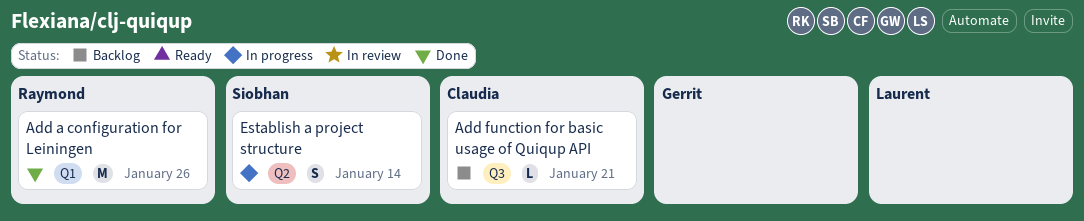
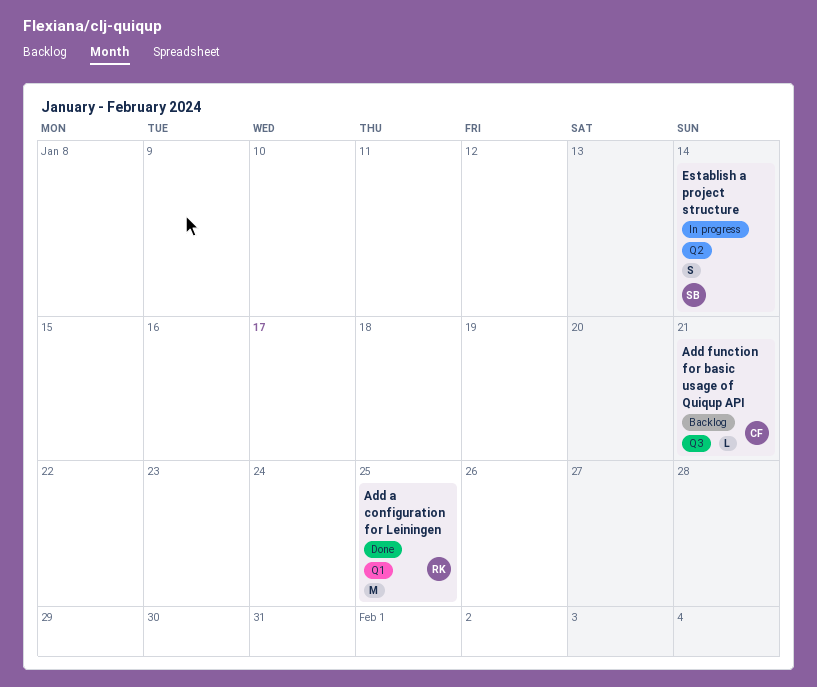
Add a configuration for Leiningen, due: Jan 26 -> Jan 25

